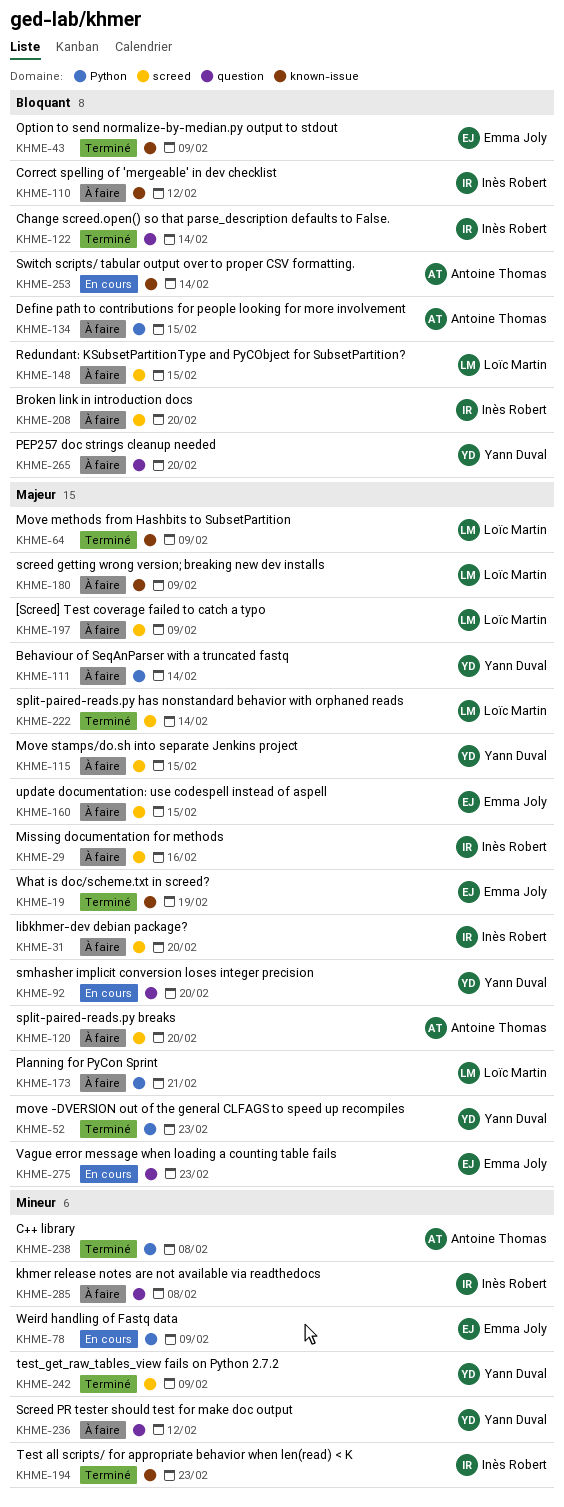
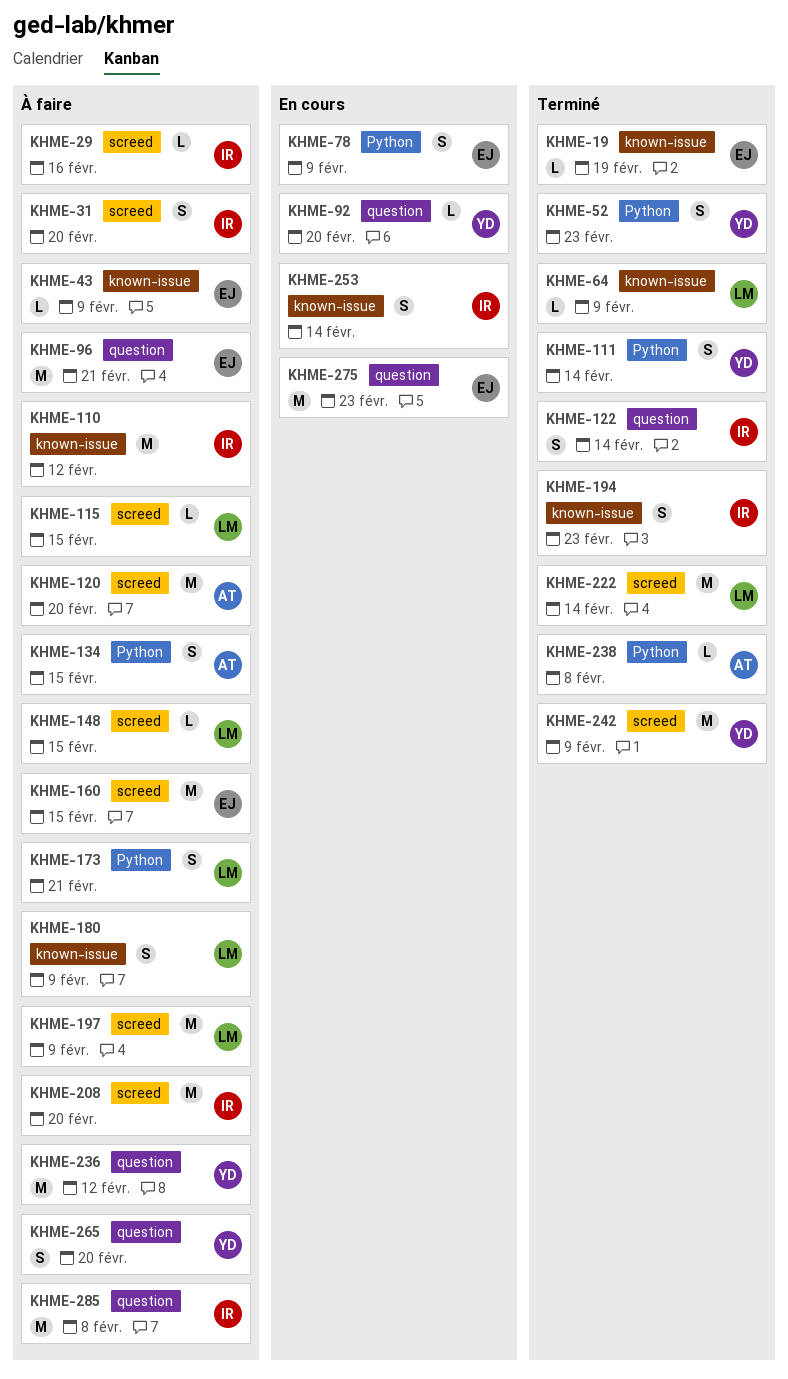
KHME-43, status: Terminé -> À faire
KHME-96: none -> present
KHME-111, status: À faire -> Terminé
KHME-115, owner: Yann Duval -> Loïc Martin
KHME-253, owner: Antoine Thomas -> Inès Robert

